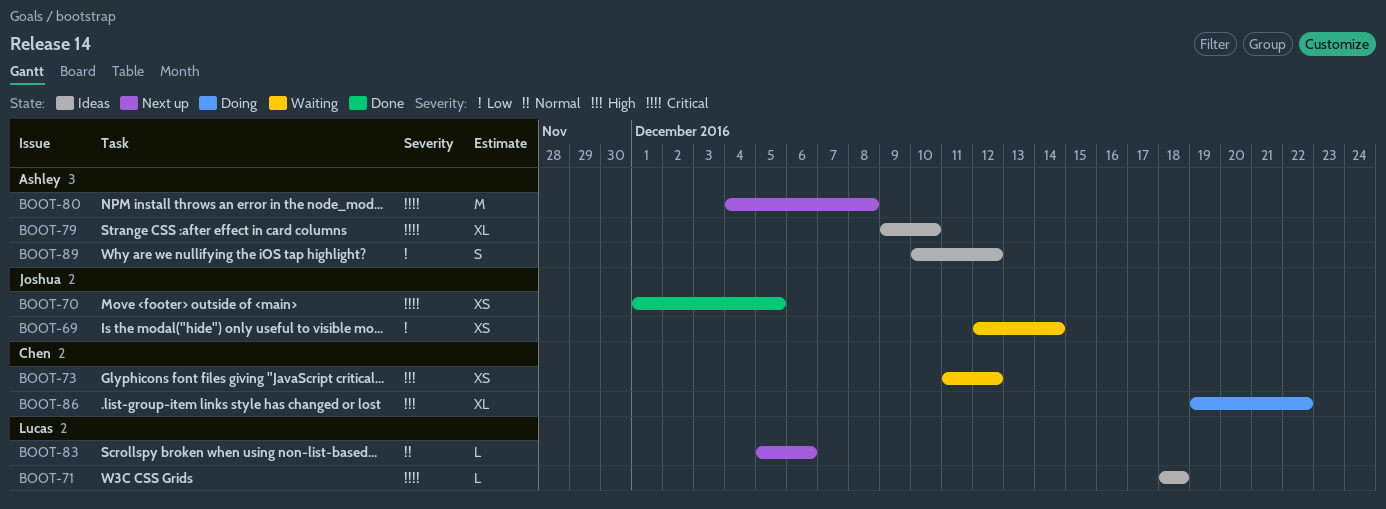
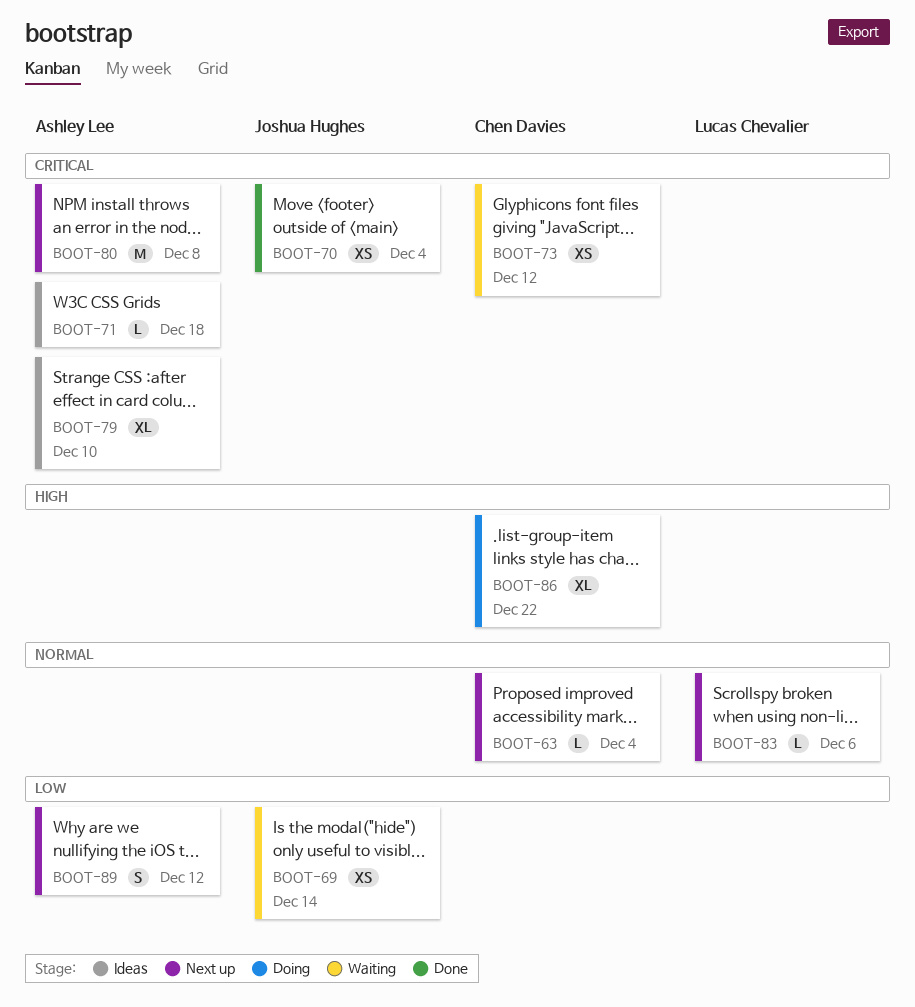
BOOT-63: none -> present
BOOT-70, due: Dec 5 -> Dec 4
BOOT-71, owner: Lucas Chevalier -> Ashley Lee
BOOT-73, priority: High -> Critical
BOOT-89, status: Ideas -> Next up

